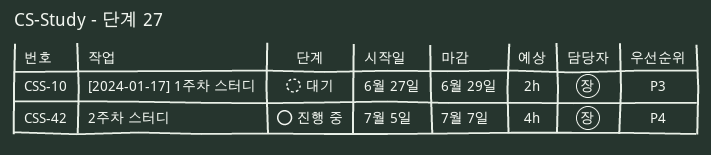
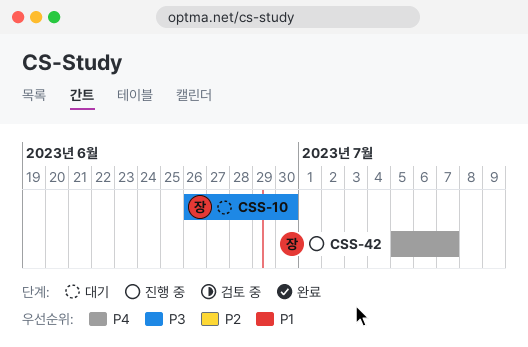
CSS-10, start: Jun 27 -> Jun 26
CSS-10, due: Jun 29 -> Jun 30

